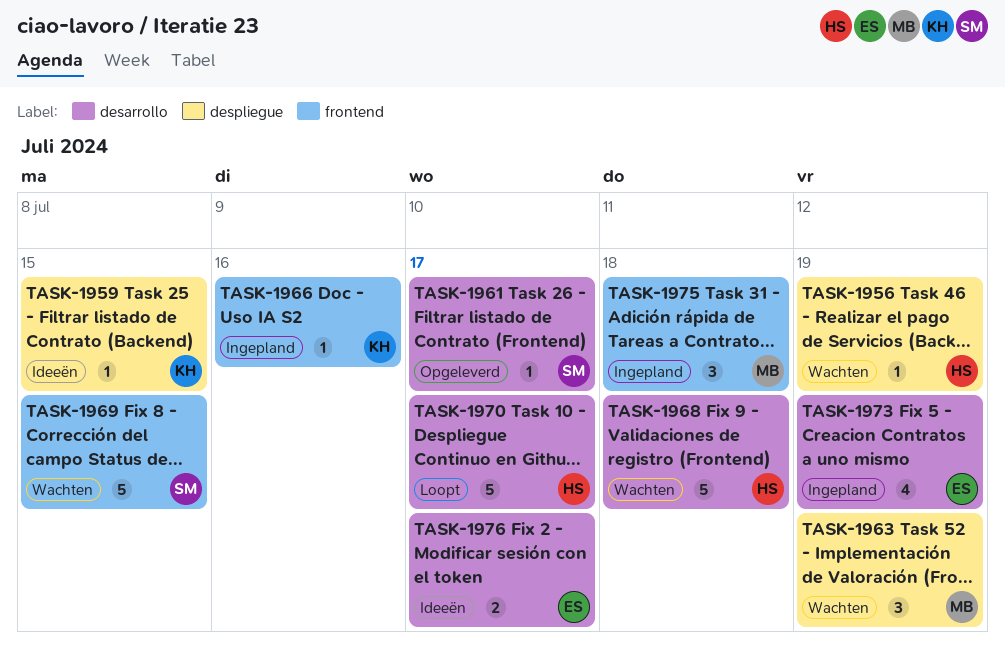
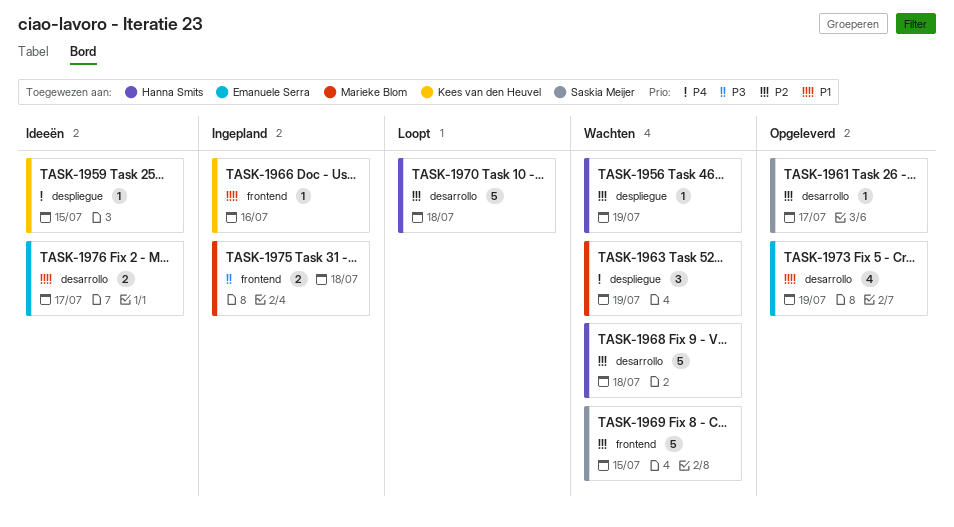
TASK-1970, due: Jul 17 -> Jul 18
TASK-1973, status: Ingepland -> Opgeleverd
TASK-1975, estimate: 3 -> 2

